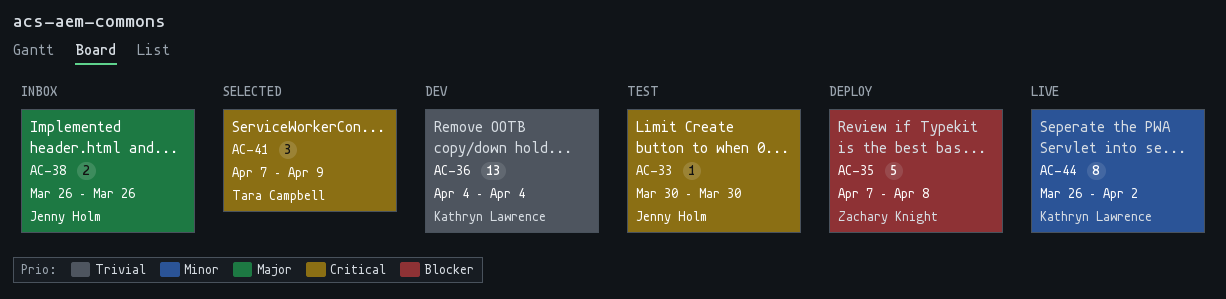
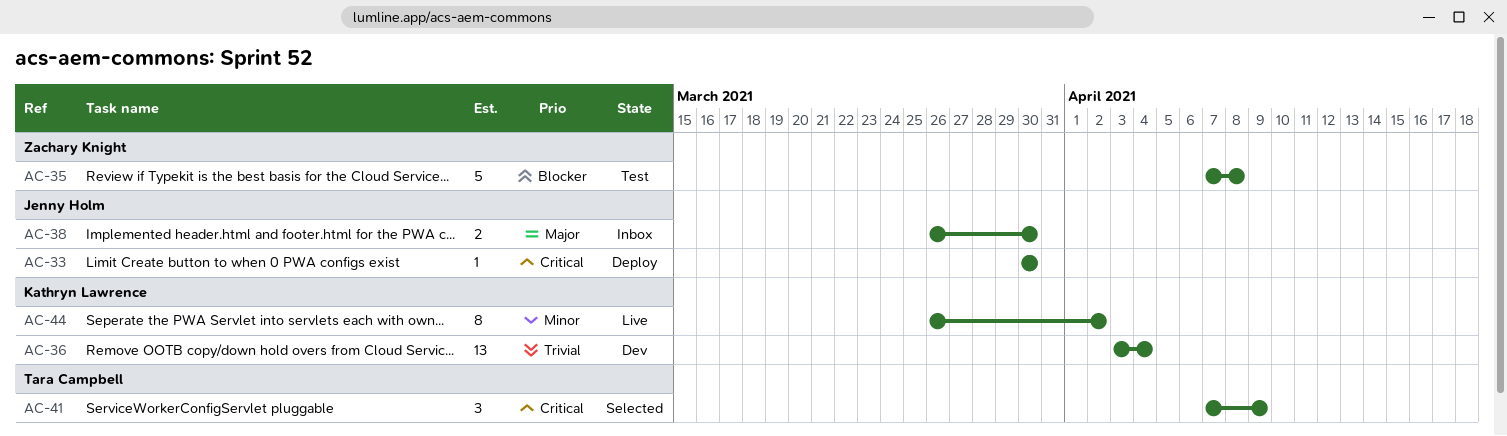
AC-33, status: Test -> Deploy
AC-35, status: Deploy -> Test
AC-36, start: Apr 4 -> Apr 3
AC-38, due: Mar 26 -> Mar 30

